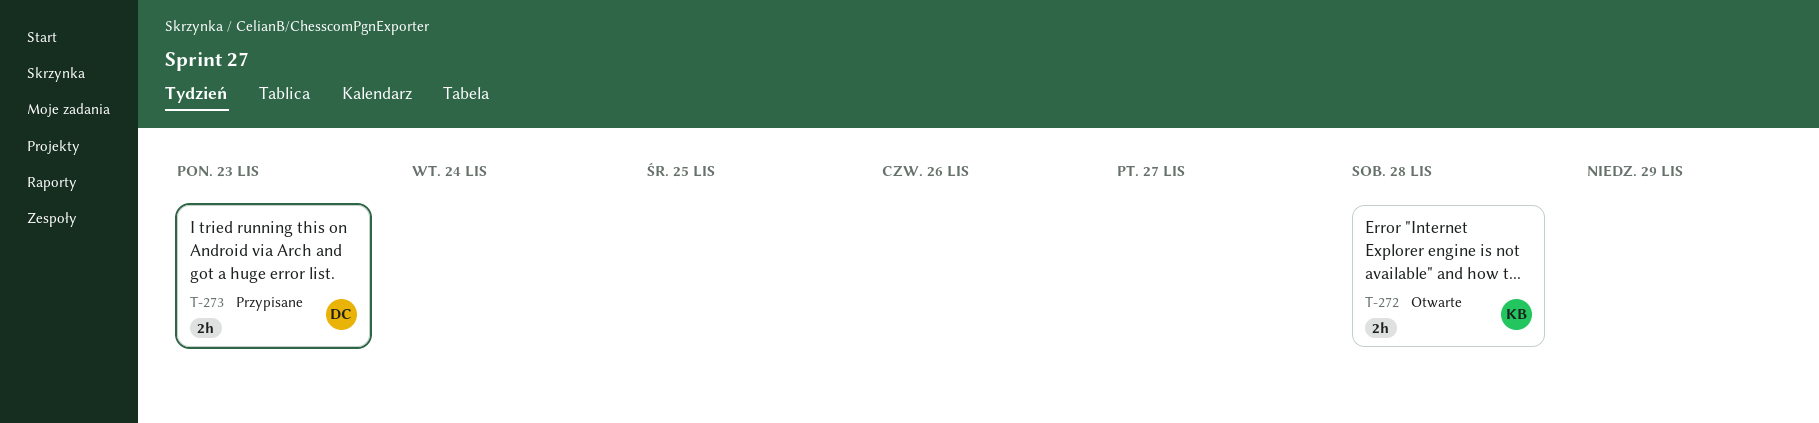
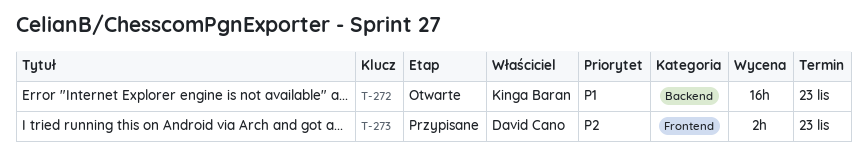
T-272, estimate: 2h -> 16h
T-272, due: Nov 28 -> Nov 23

